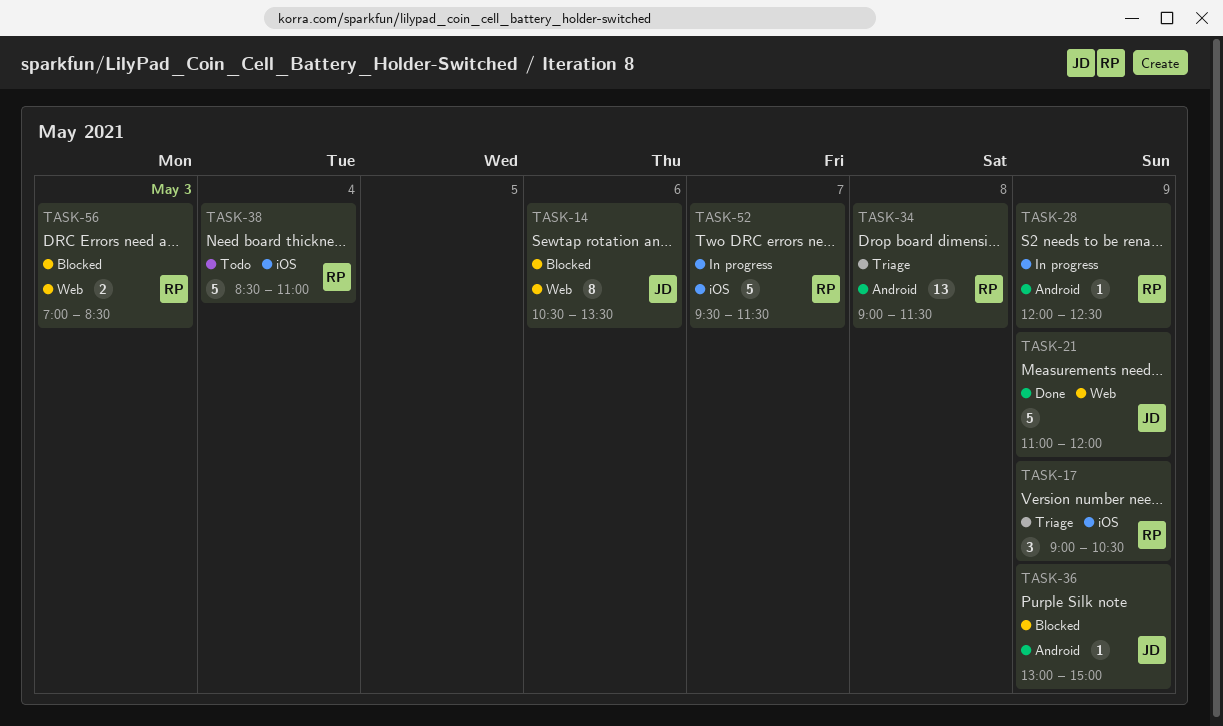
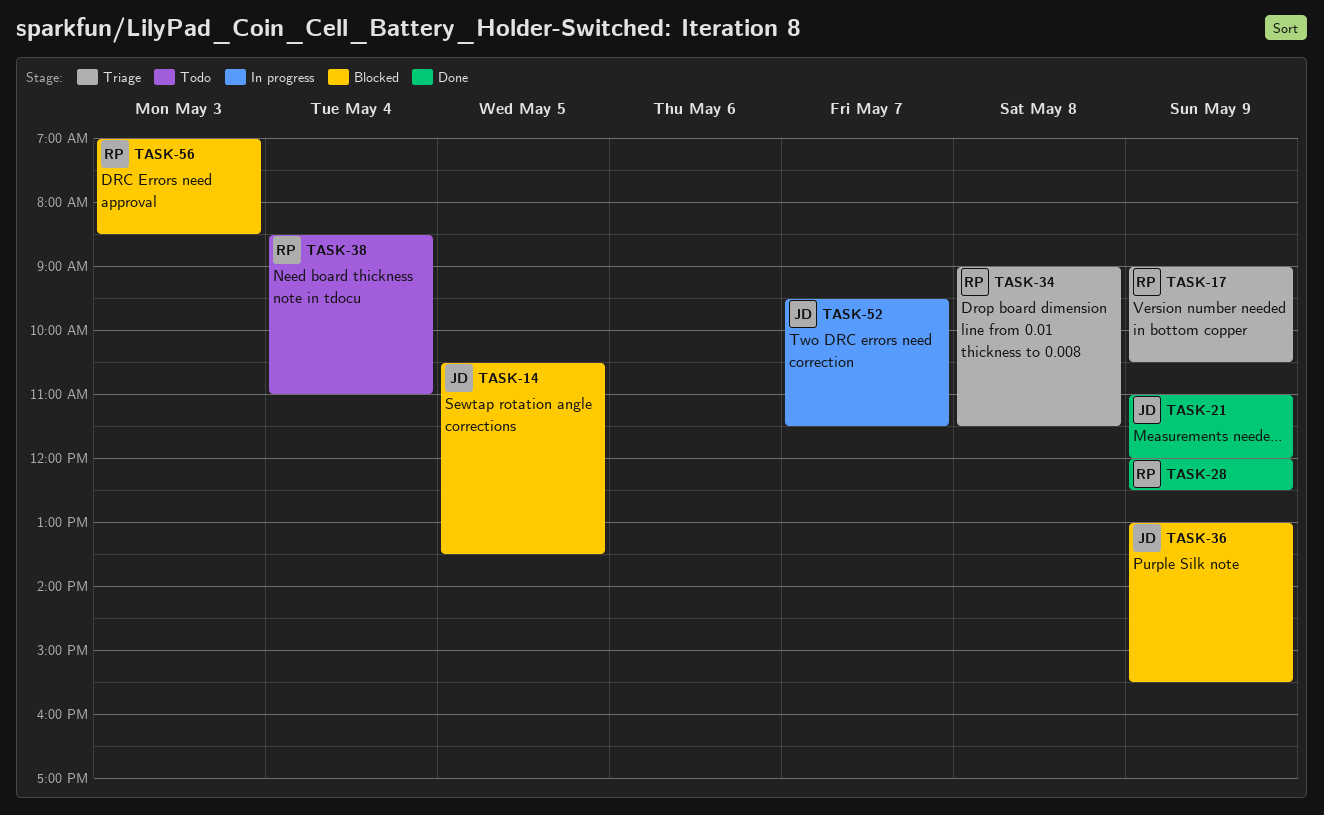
TASK-14, day: May 6 -> May 5
TASK-28, status: In progress -> Done
TASK-36, ends: 15:00 -> 15:30
TASK-52, owner: RP -> JD

